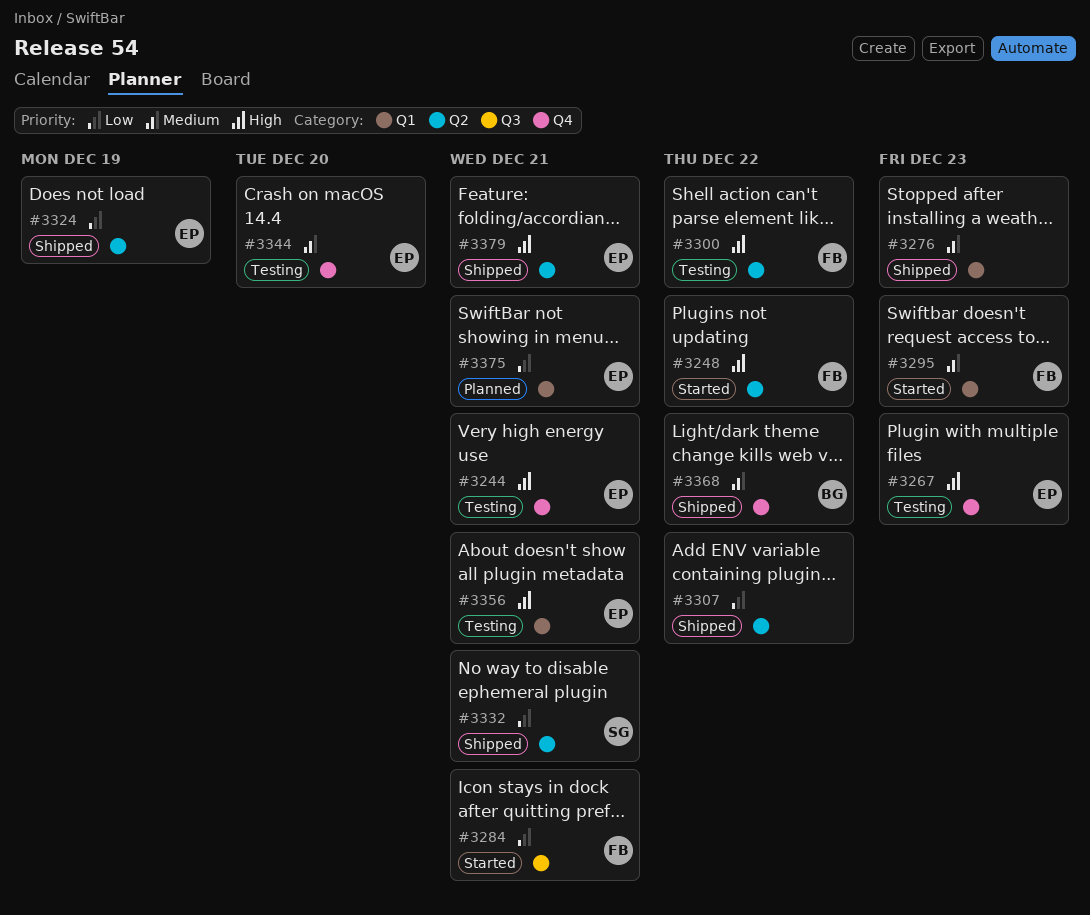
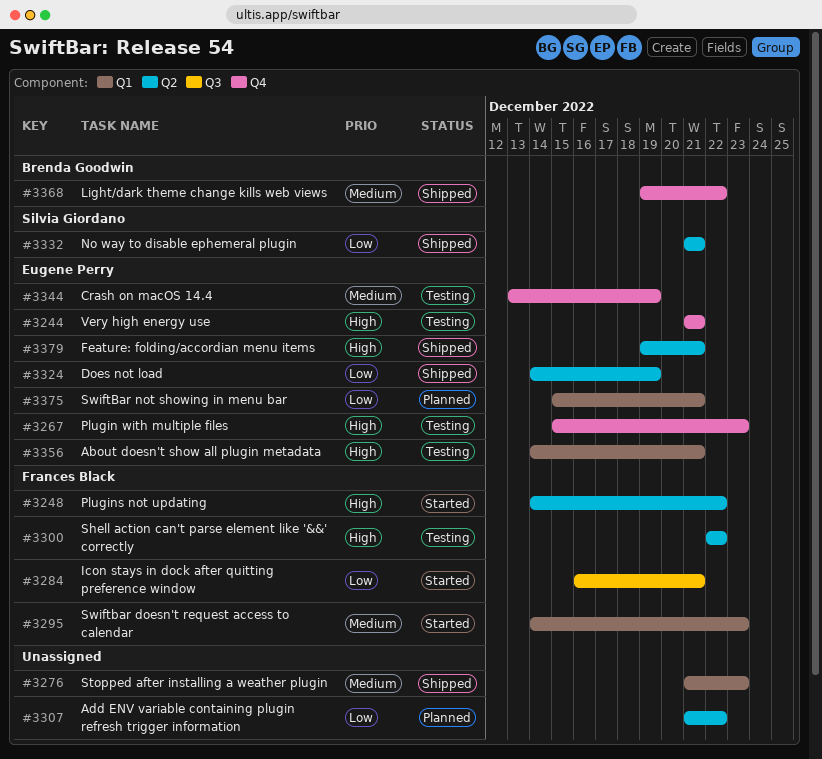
#3307, status: Shipped -> Planned
#3344, due: Dec 20 -> Dec 19

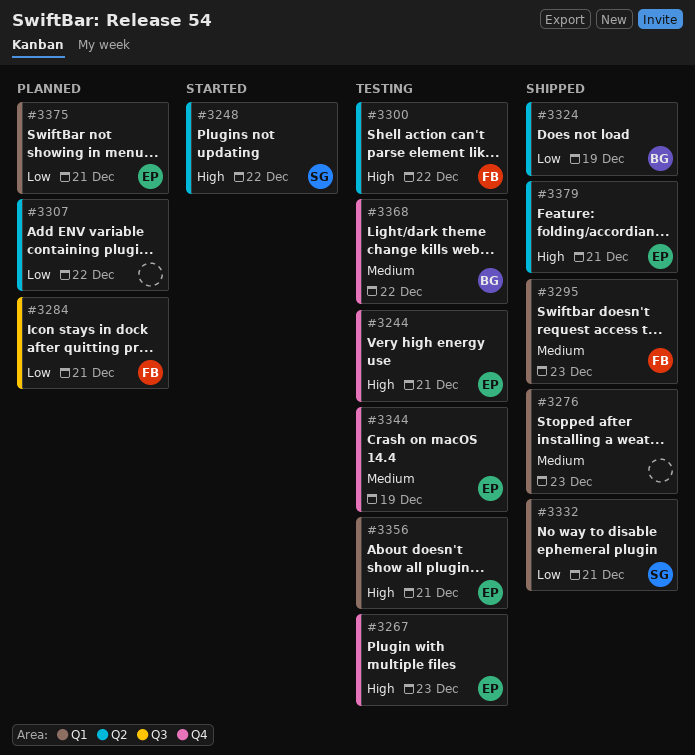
#3248, owner: Frances Black -> Silvia Giordano
#3284, status: Started -> Planned
#3295, status: Started -> Shipped
#3324, owner: Eugene Perry -> Brenda Goodwin
#3332, label: Q2 -> Q1
#3368, status: Shipped -> Testing

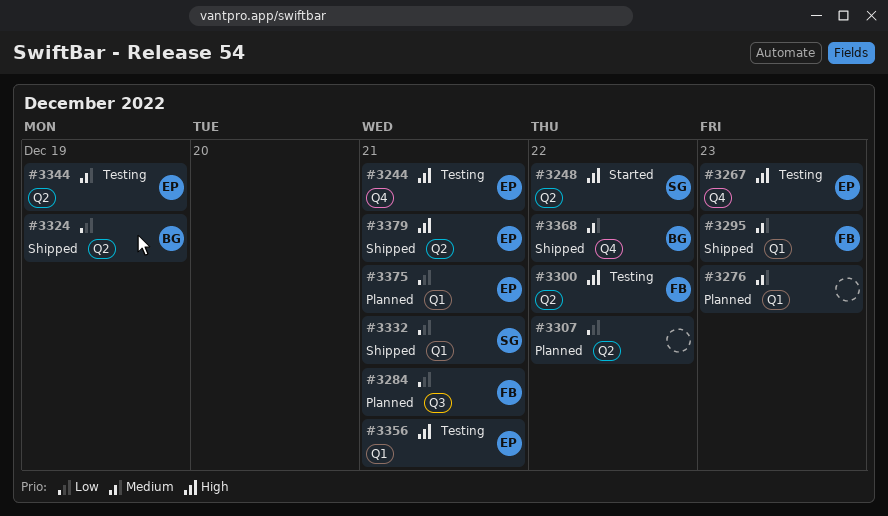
#3276, status: Shipped -> Planned
#3344, label: Q4 -> Q2
#3368, status: Testing -> Shipped

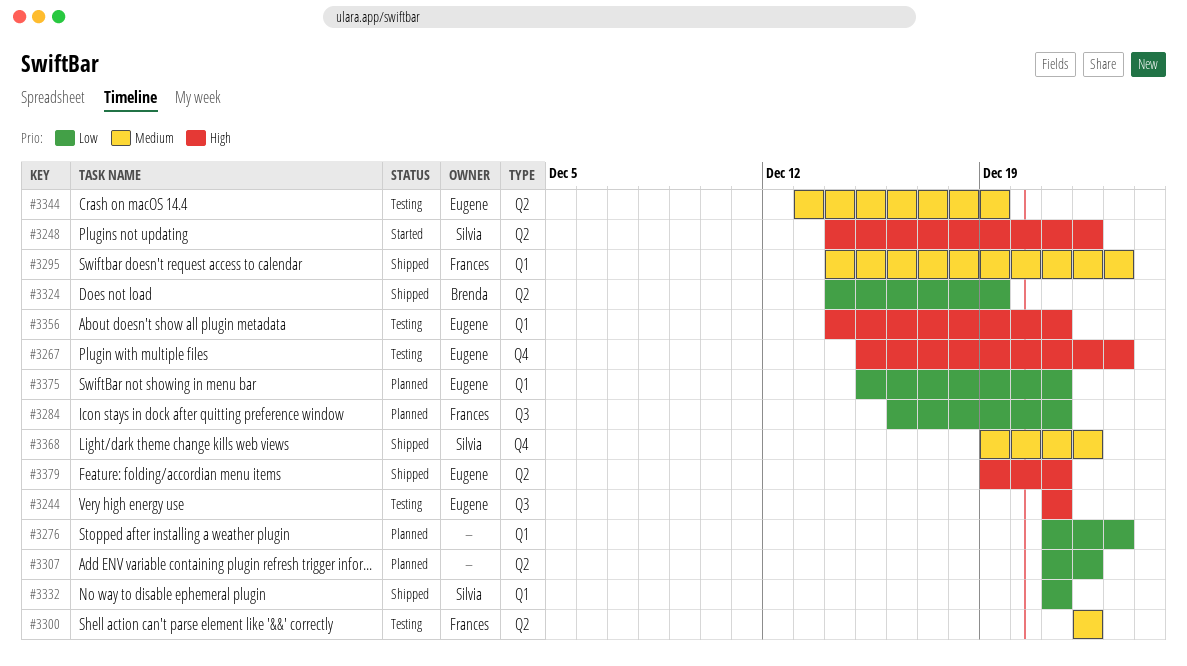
#3244, label: Q4 -> Q3
#3276, priority: Medium -> Low
#3300, priority: High -> Medium
#3368, owner: Brenda -> Silvia

